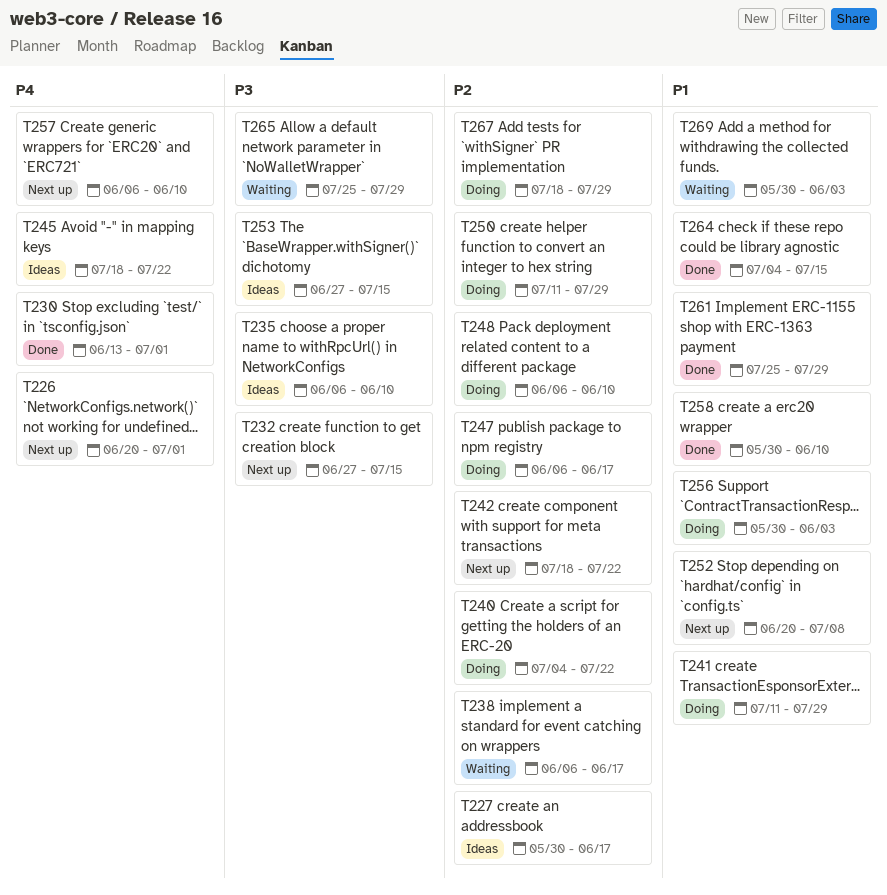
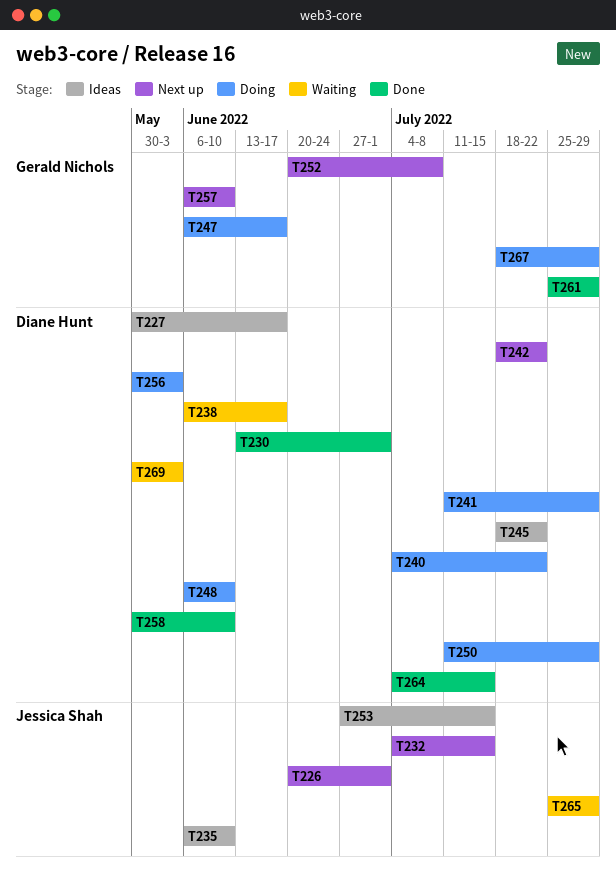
T232, start: Jun 27 -> Jul 4

